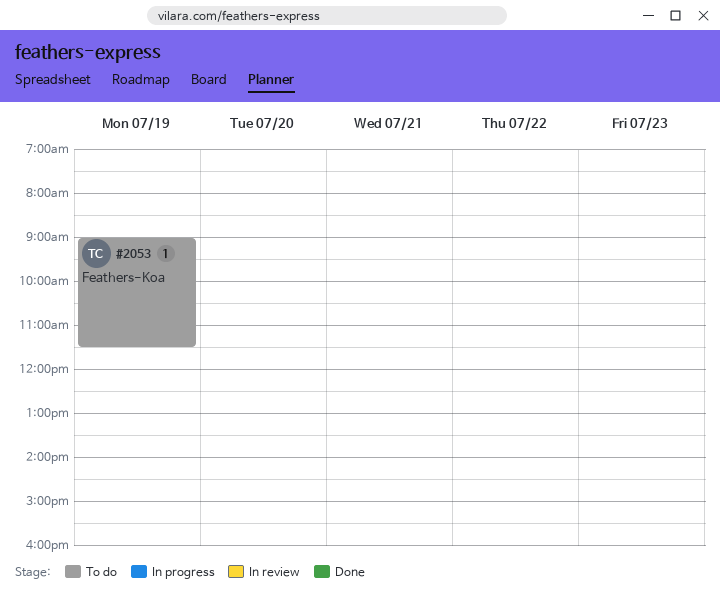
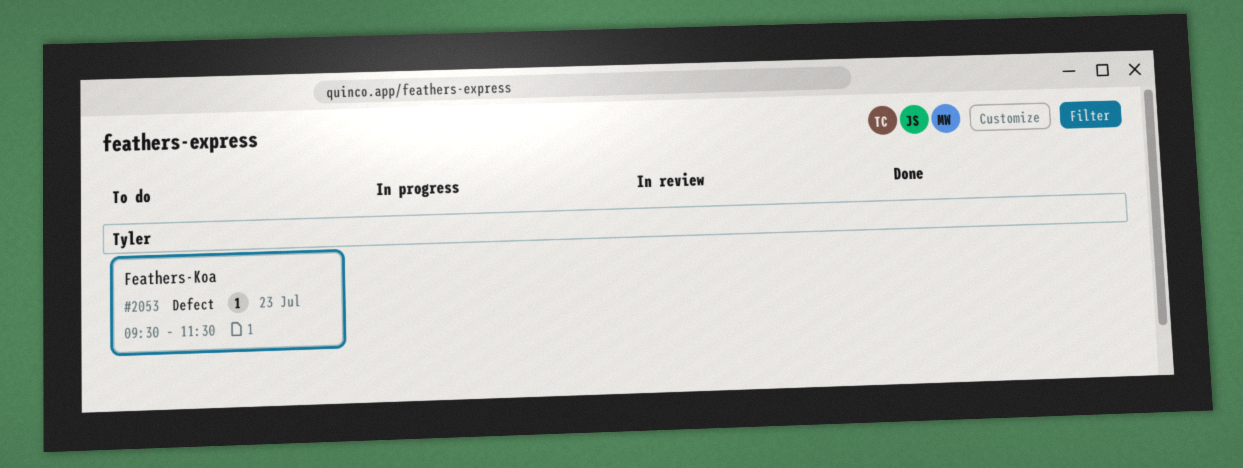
#2053, day: Jul 19 -> Jul 23
#2053, begins: 09:00 -> 09:30

